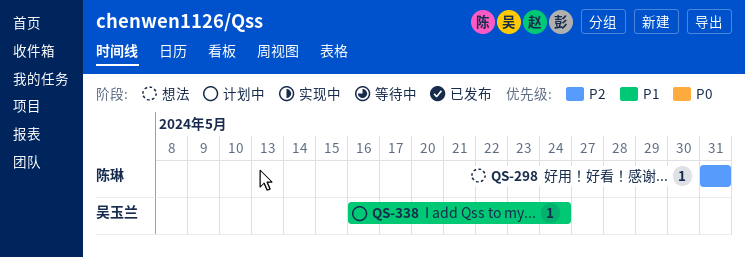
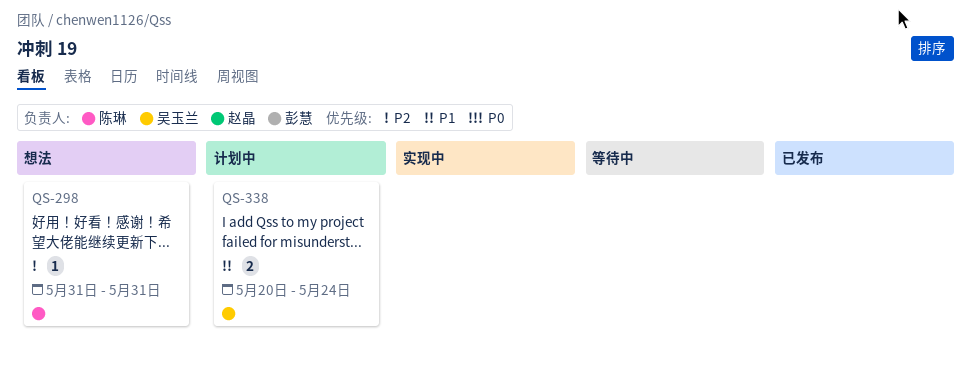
QS-338, estimate: 1 -> 2
QS-338, start: May 16 -> May 20

